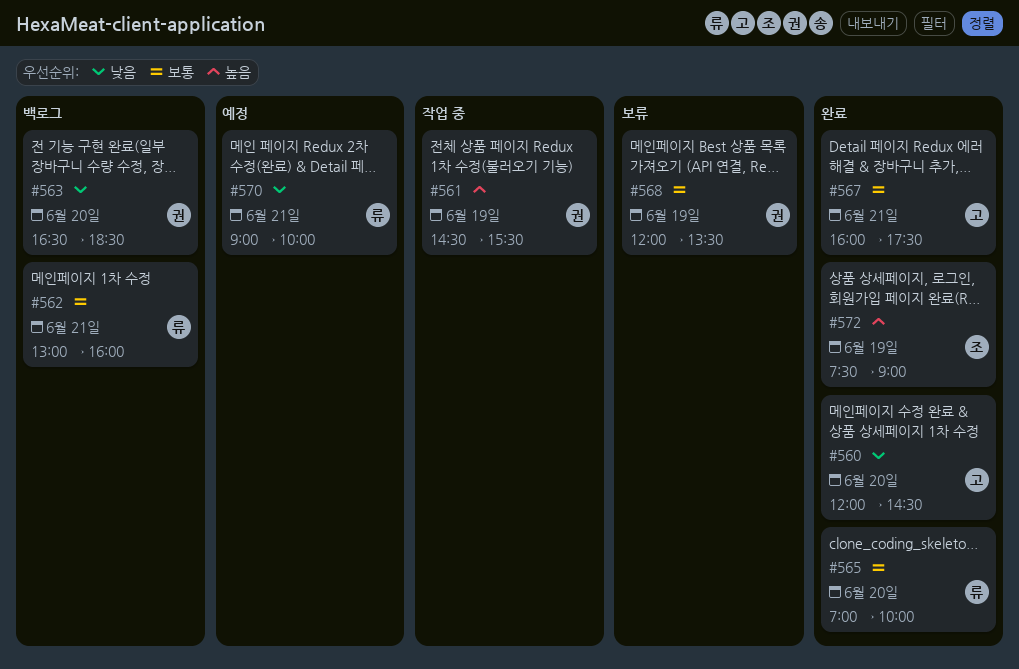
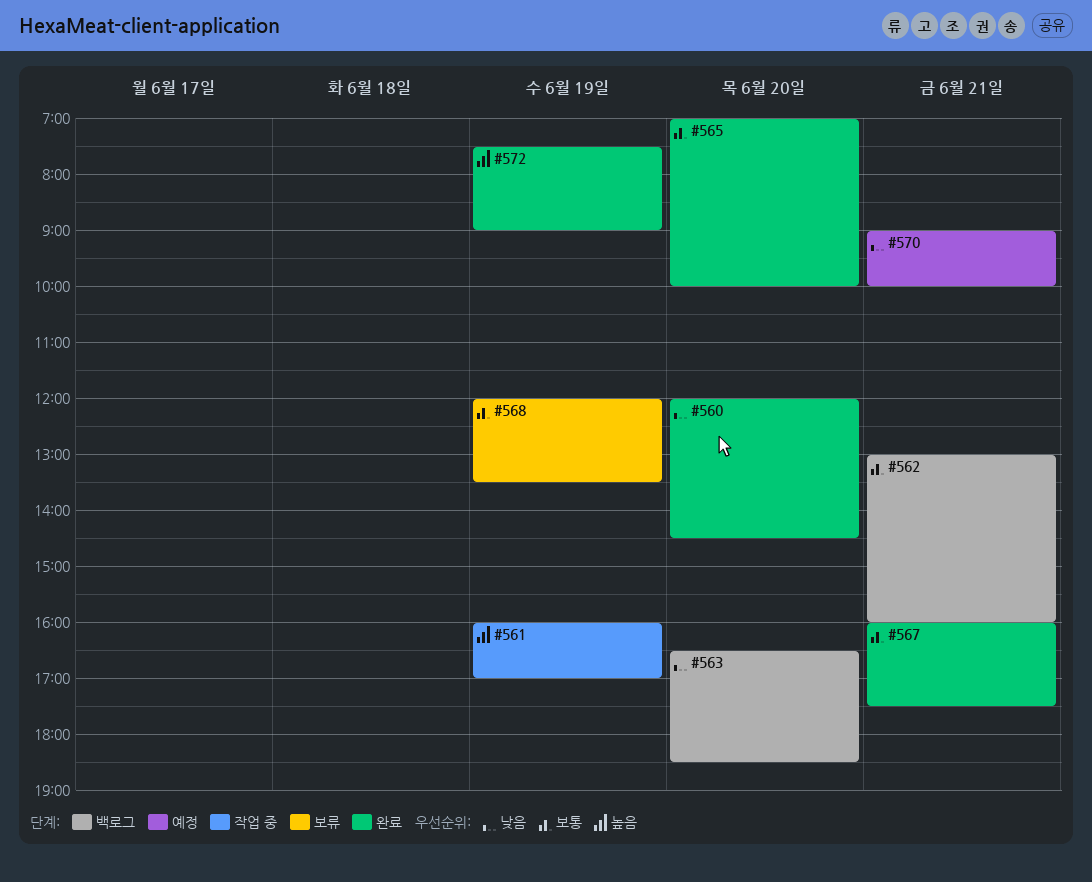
#561, begins: 14:30 -> 16:00
#561, ends: 15:30 -> 17:00

